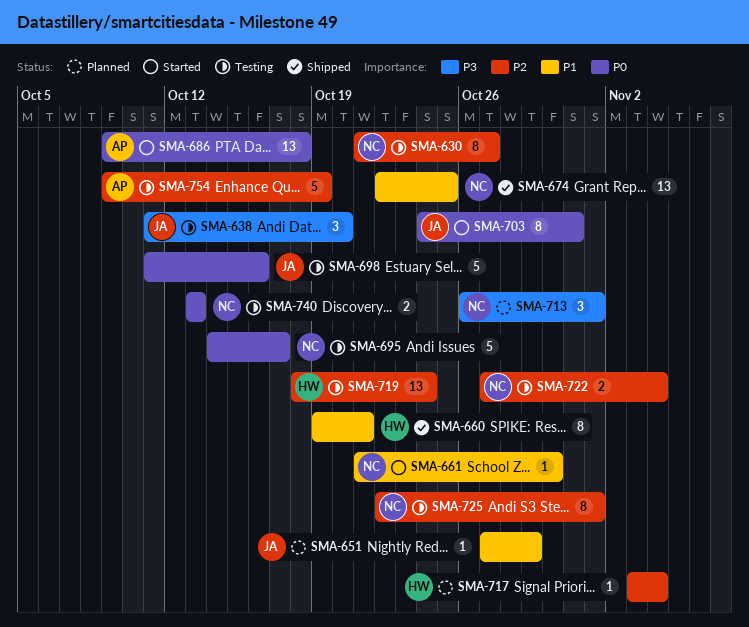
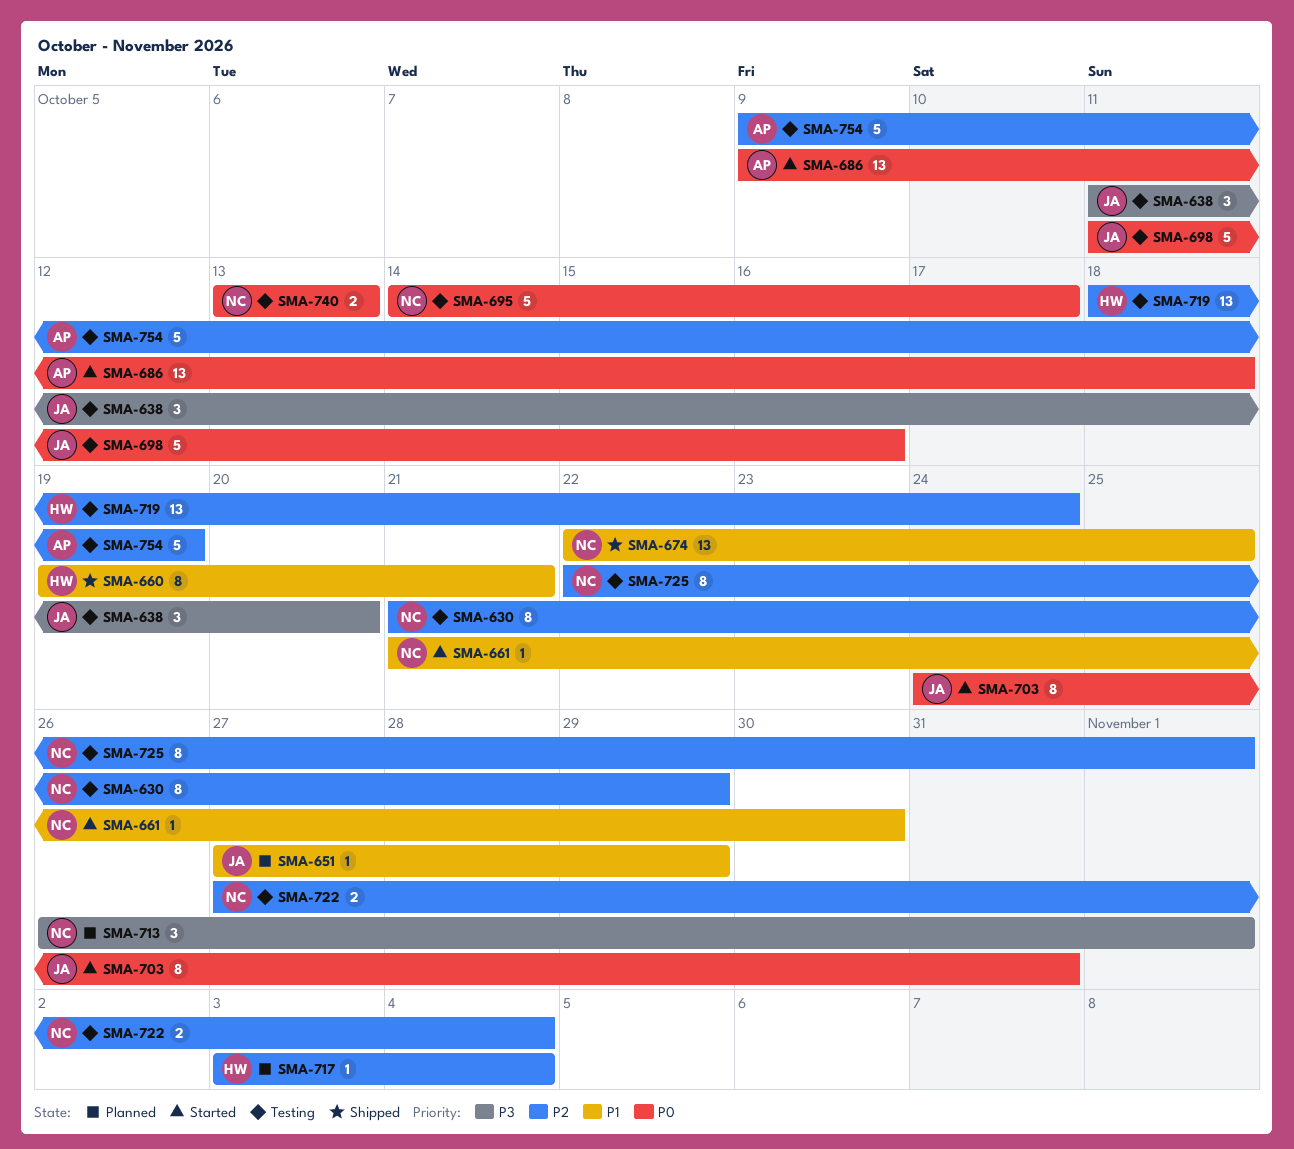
SMA-630, due: Oct 27 -> Oct 29

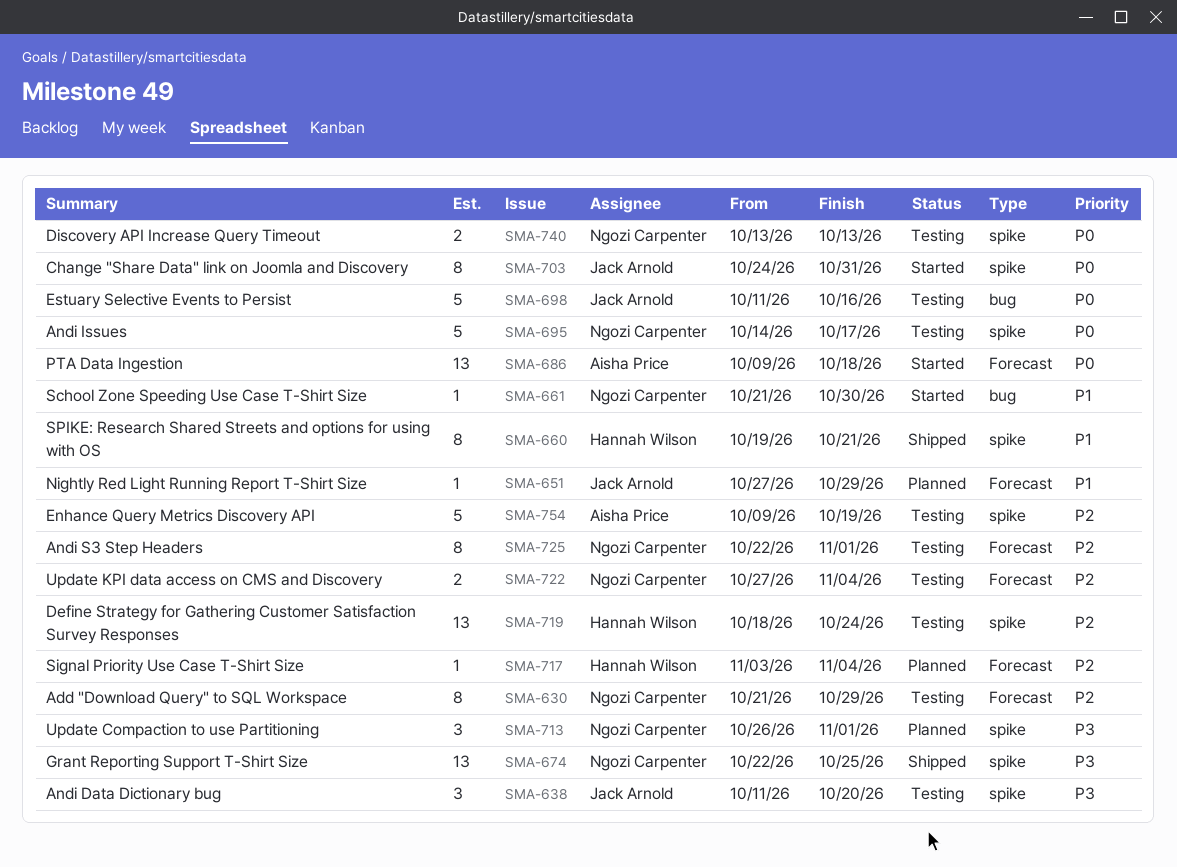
SMA-674, priority: P1 -> P3

